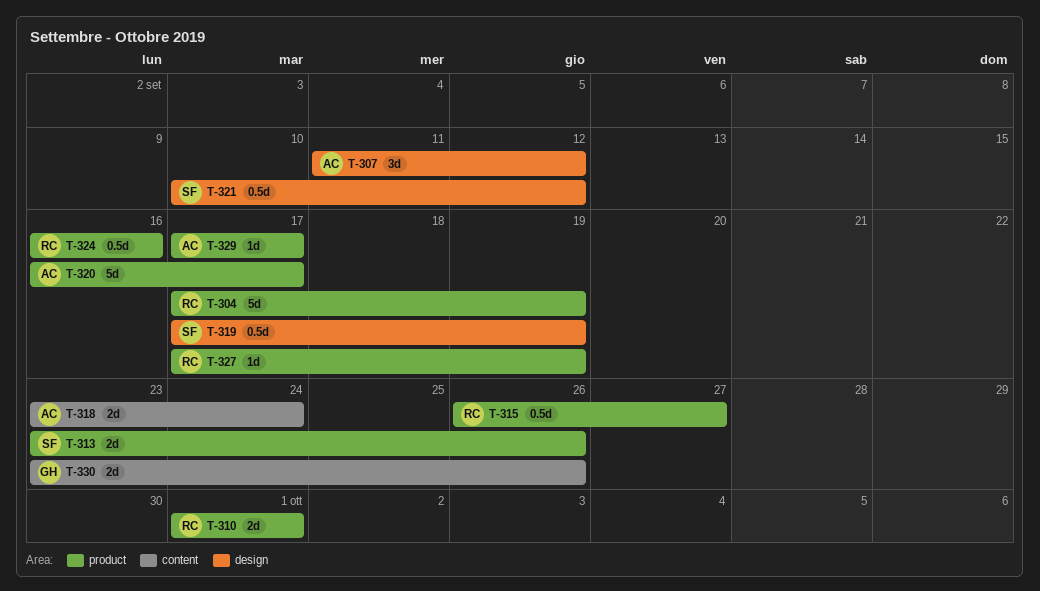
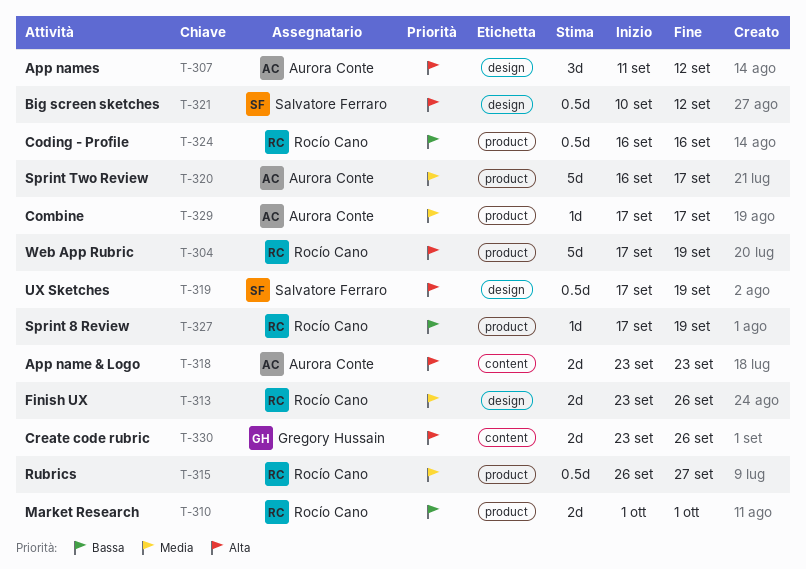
T-313, owner: Salvatore Ferraro -> Rocío Cano
T-313, label: product -> design
T-318, due: Sep 24 -> Sep 23

